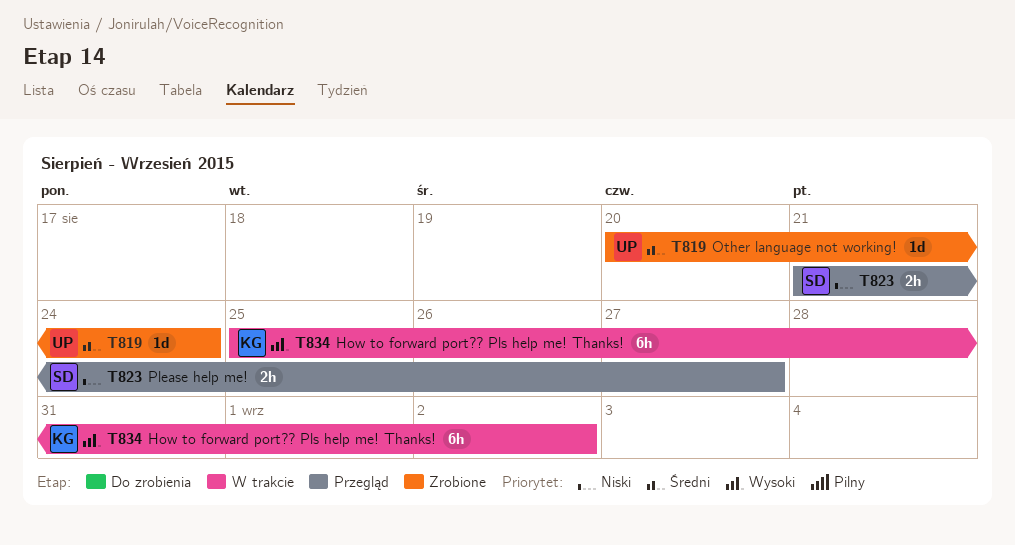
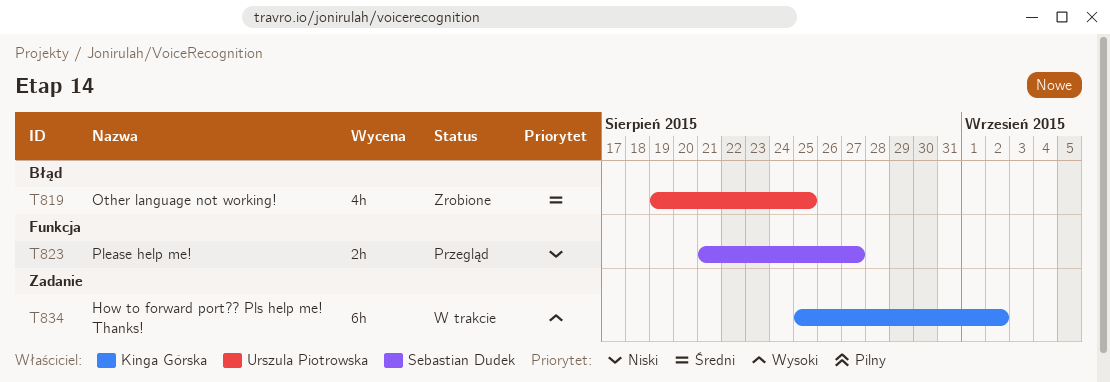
T819, estimate: 1d -> 4h
T819, start: Aug 20 -> Aug 19
T819, due: Aug 24 -> Aug 25

